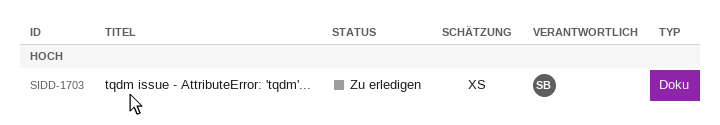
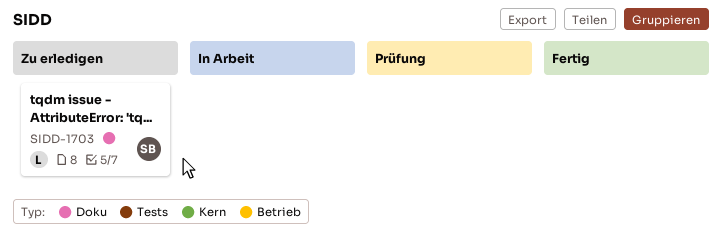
SIDD-1703, estimate: XS -> L

